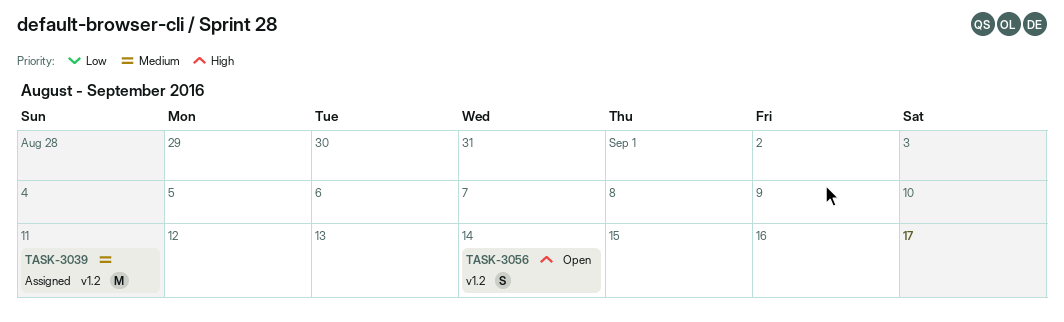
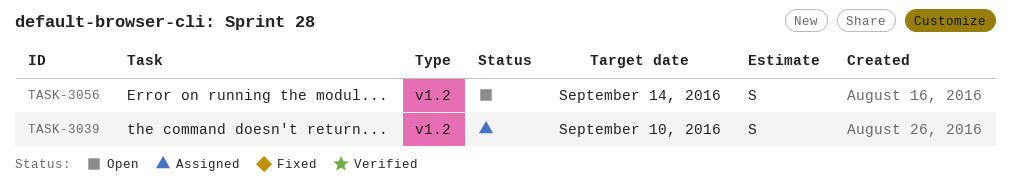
TASK-3039, estimate: M -> S
TASK-3039, due: Sep 11 -> Sep 10

